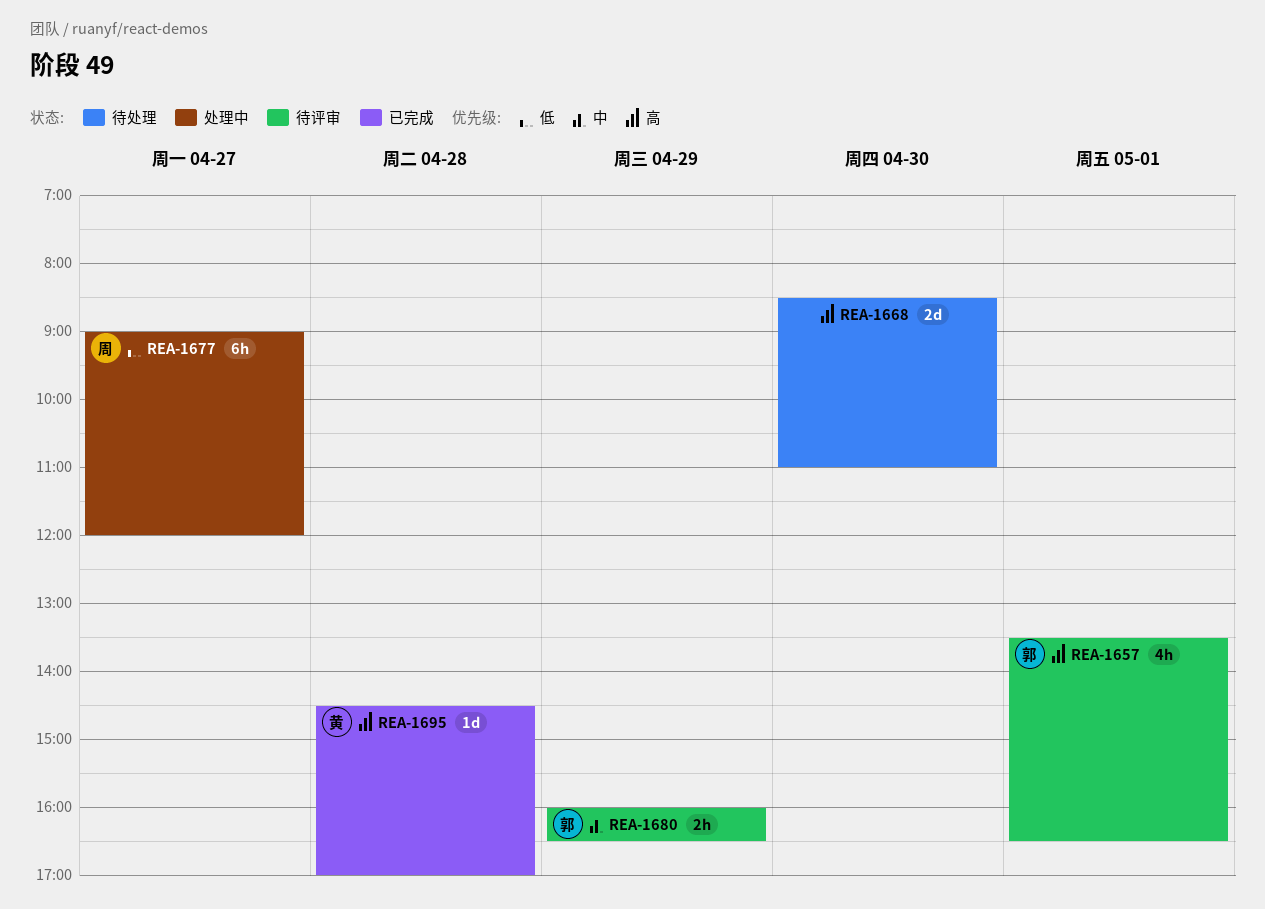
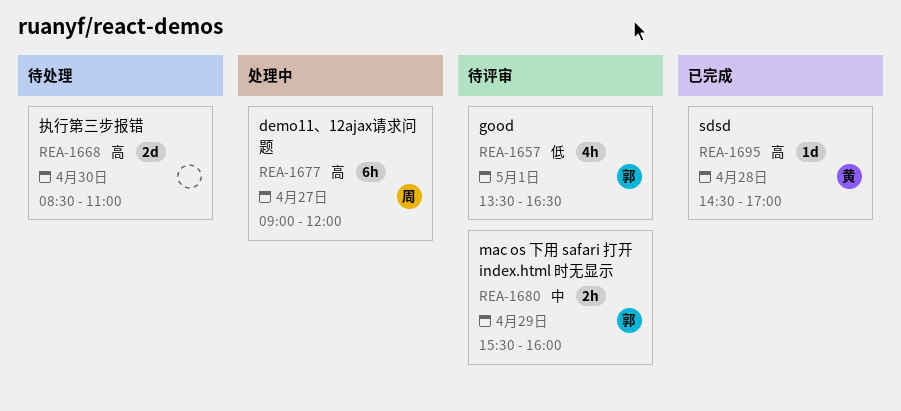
REA-1657, priority: 高 -> 低
REA-1677, priority: 低 -> 高
REA-1680, begins: 16:00 -> 15:30
REA-1680, ends: 16:30 -> 16:00

